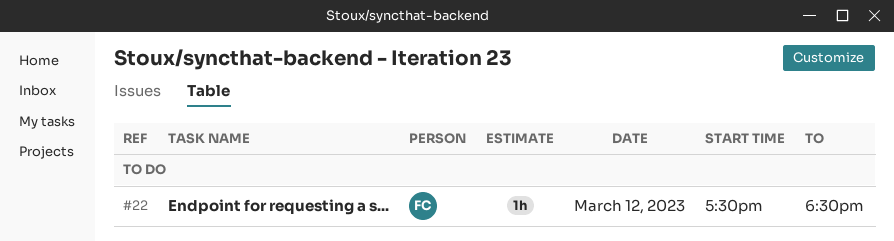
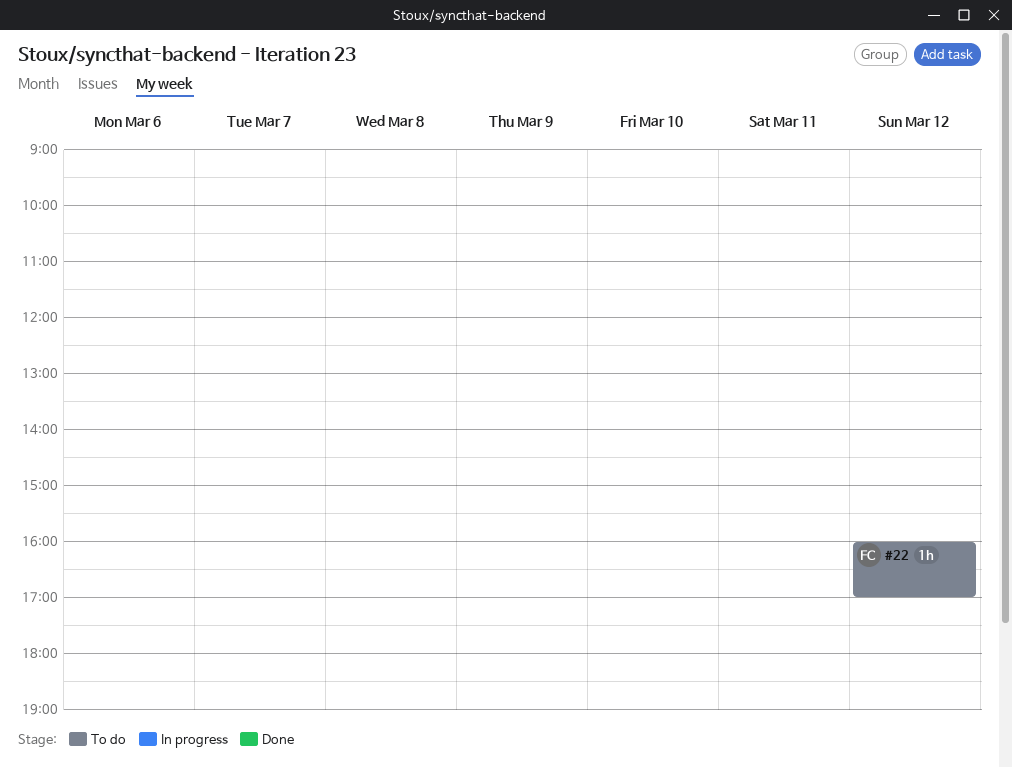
#22, begins: 17:30 -> 16:00
#22, ends: 18:30 -> 17:00

